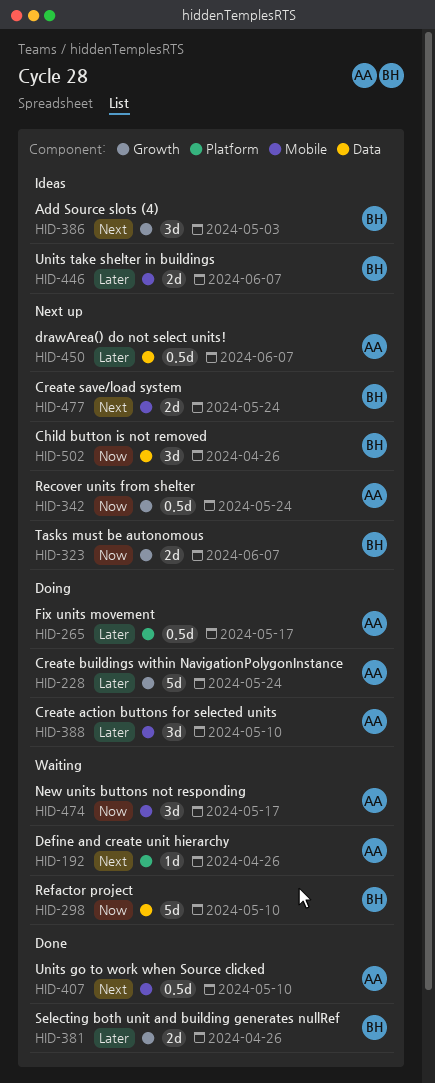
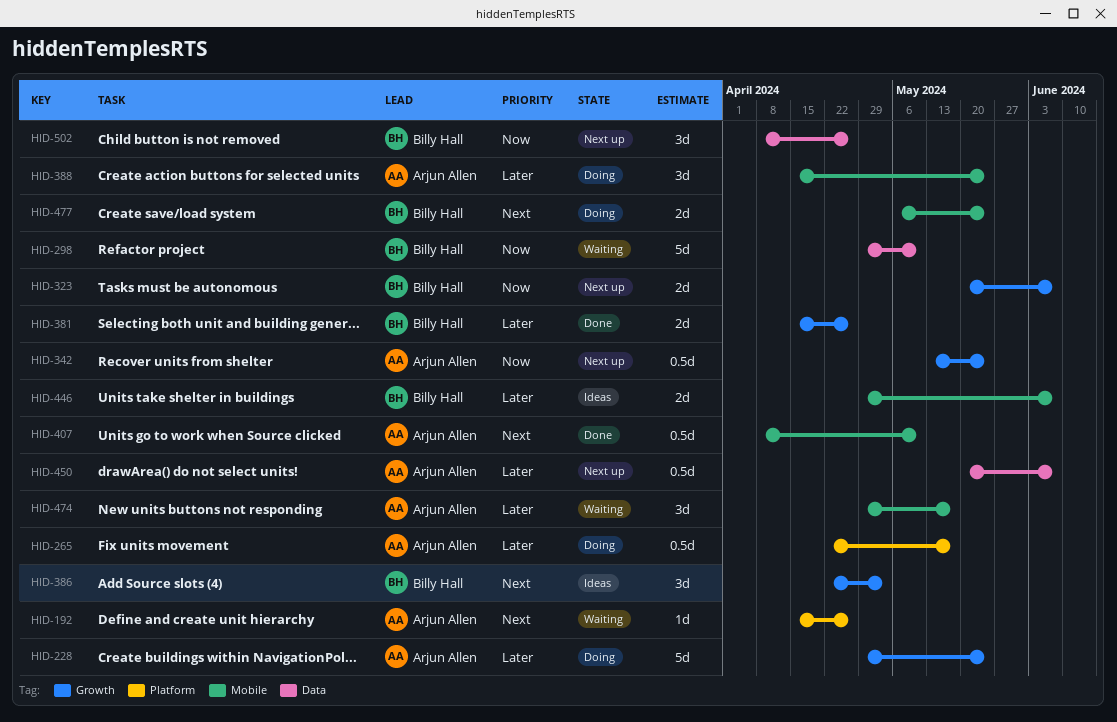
HID-388, due: May 10 -> May 24
HID-474, priority: Now -> Later
HID-477, status: Next up -> Doing

